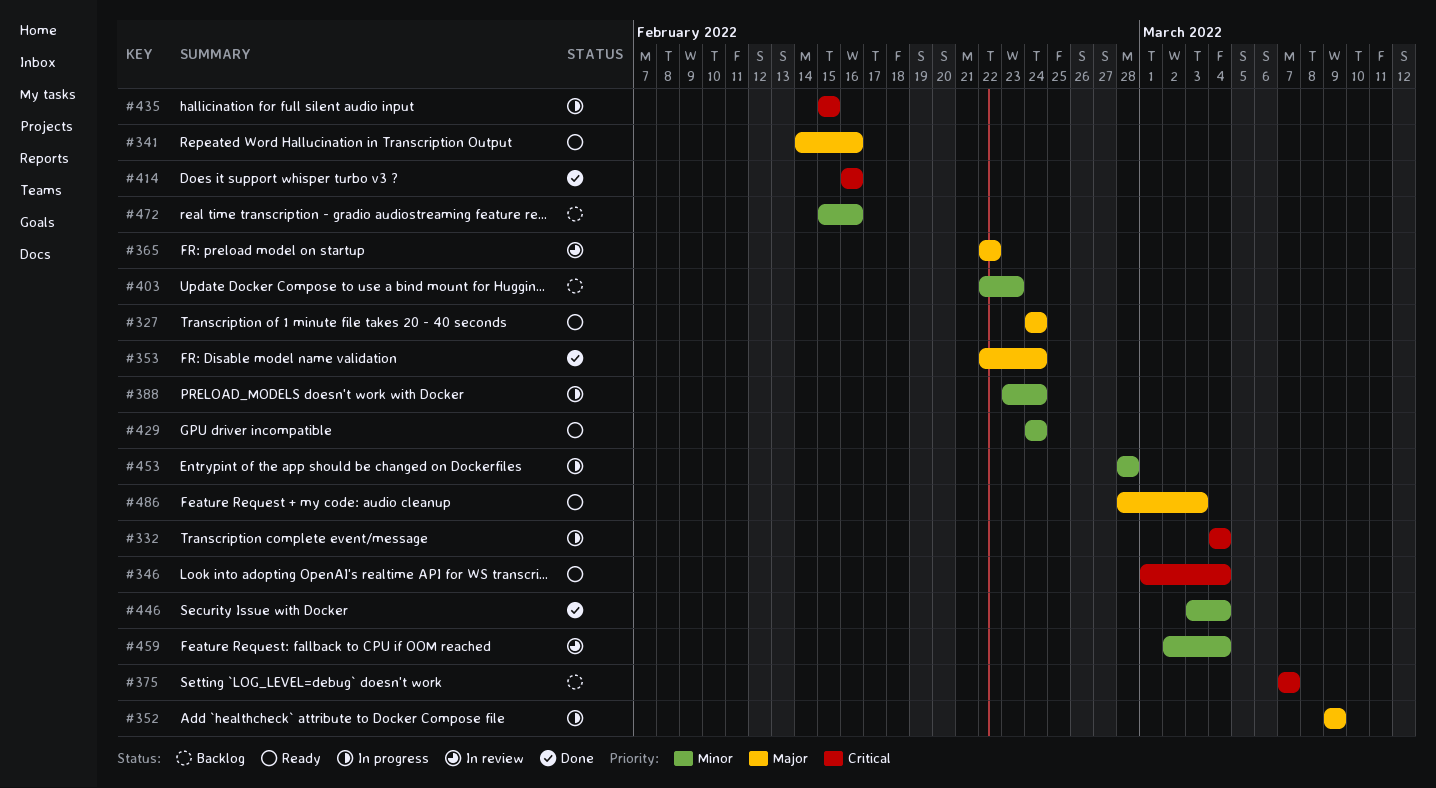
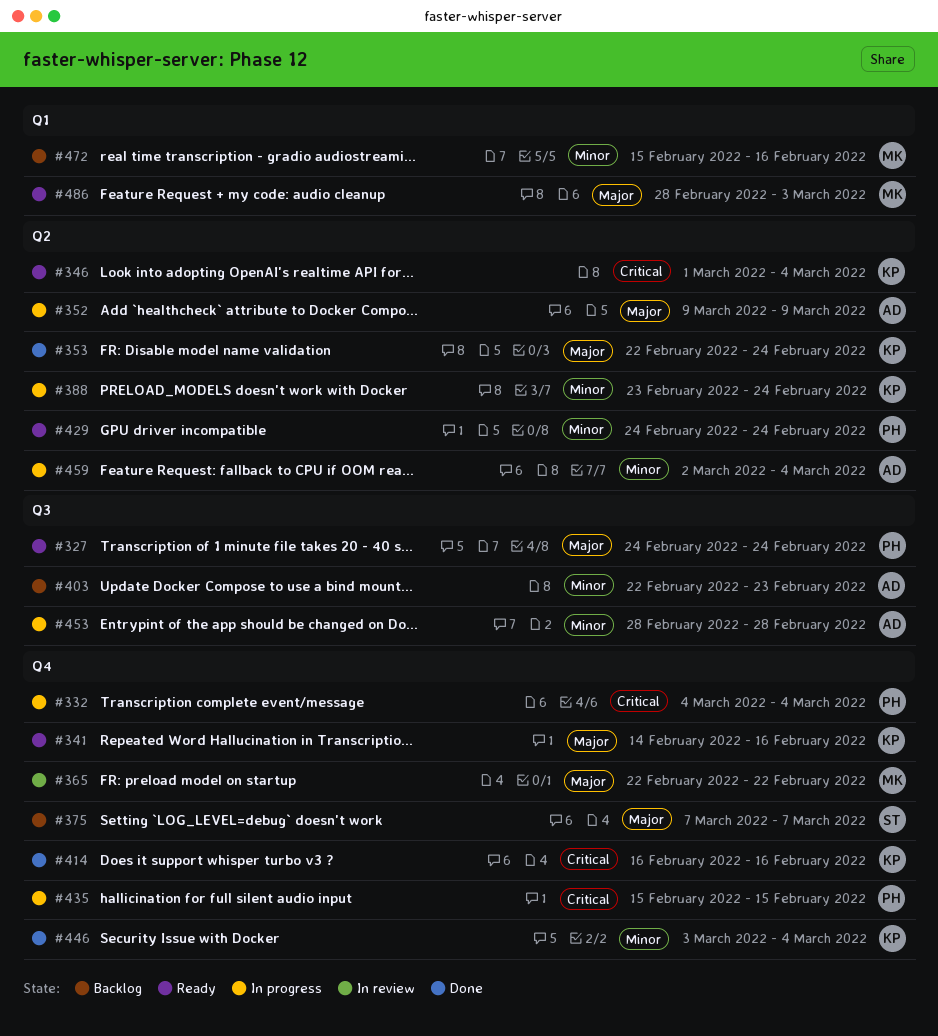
#375, priority: Critical -> Major
#459, status: In review -> In progress

